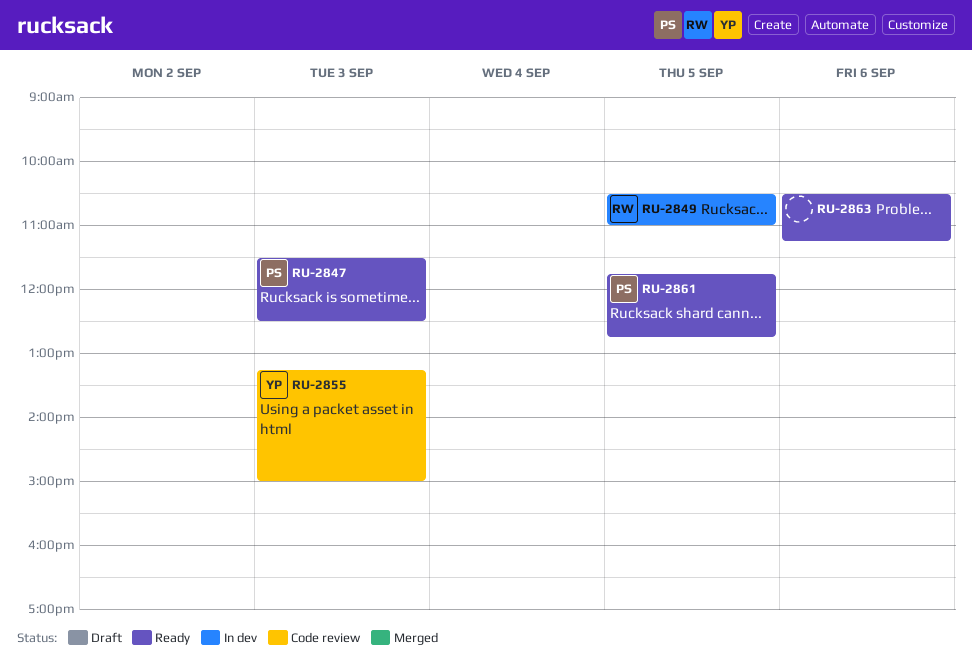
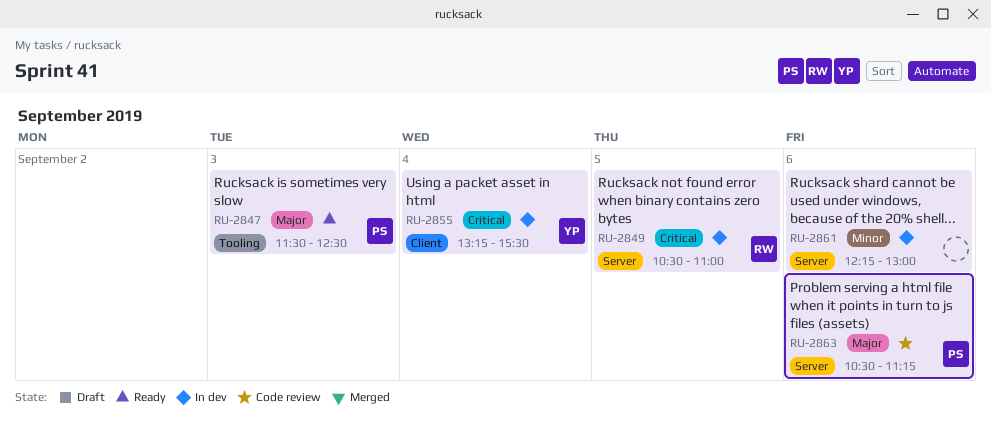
RU-2855, status: Code review -> In dev
RU-2855, day: Sep 3 -> Sep 4
RU-2855, ends: 15:00 -> 15:30
RU-2861, status: Ready -> In dev
RU-2861, owner: PS -> none
RU-2861, day: Sep 5 -> Sep 6
RU-2861, begins: 11:45 -> 12:15
RU-2861, ends: 12:45 -> 13:00
RU-2863, status: Ready -> Code review
RU-2863, owner: none -> PS

